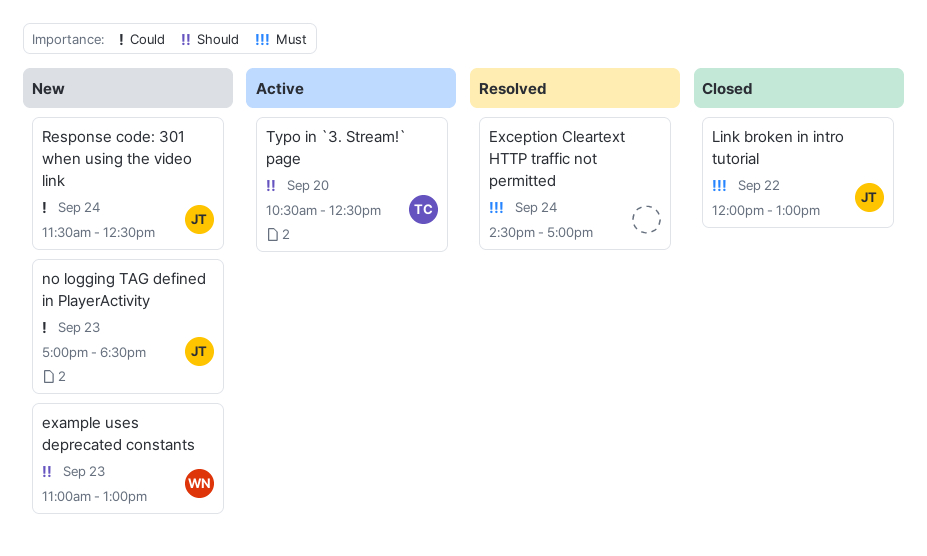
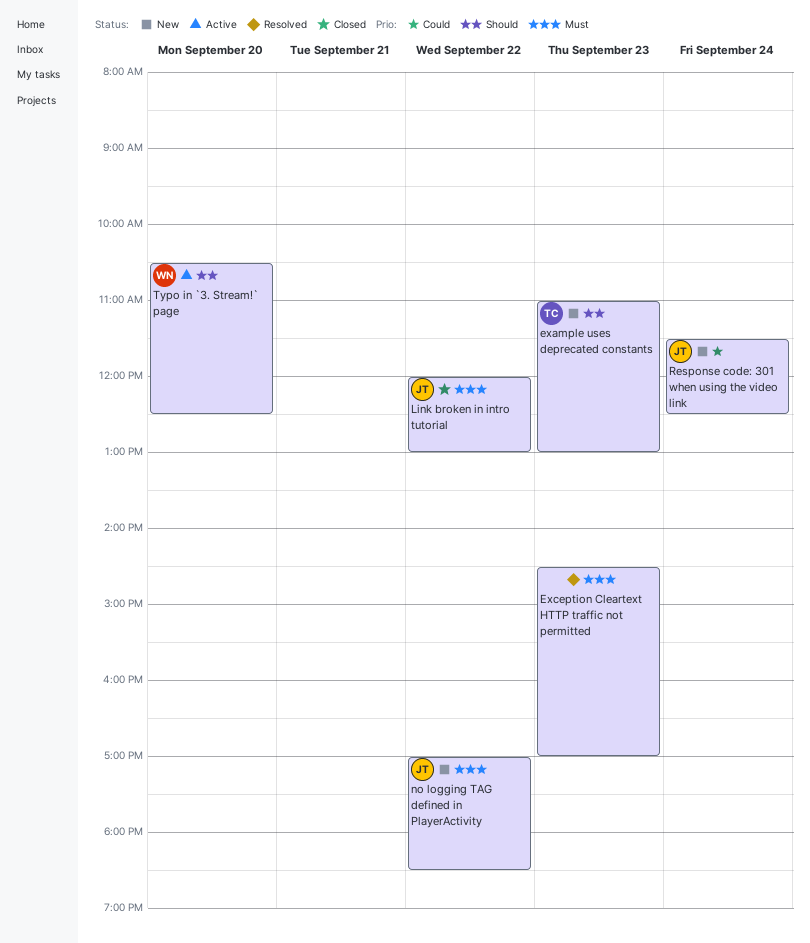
example uses deprecated constants, owner: WN -> TC
Exception Cleartext HTTP traffic not permitted, day: Sep 24 -> Sep 23
no logging TAG defined in PlayerActivity, priority: Could -> Must
no logging TAG defined in PlayerActivity, day: Sep 23 -> Sep 22
Typo in `3. Stream!` page, owner: TC -> WN

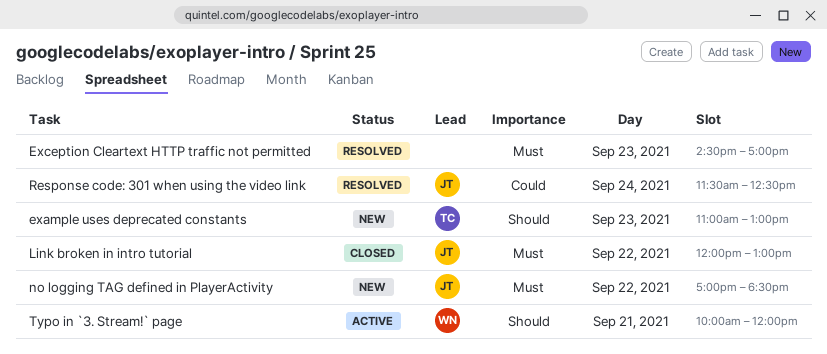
Response code: 301 when using the video link, status: New -> Resolved
Typo in `3. Stream!` page, day: Sep 20 -> Sep 21
Typo in `3. Stream!` page, begins: 10:30 -> 10:00
Typo in `3. Stream!` page, ends: 12:30 -> 12:00

